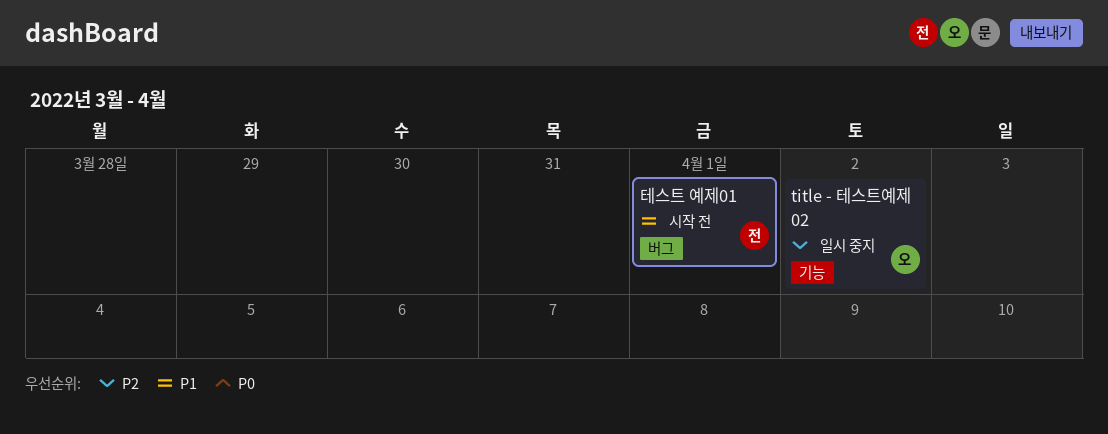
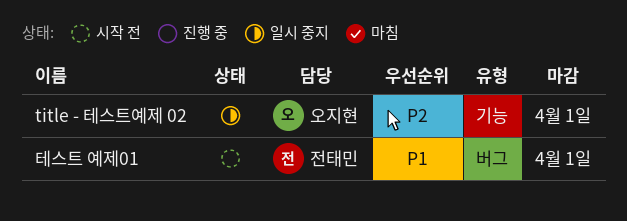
title - 테스트예제 02, due: Apr 2 -> Apr 1

